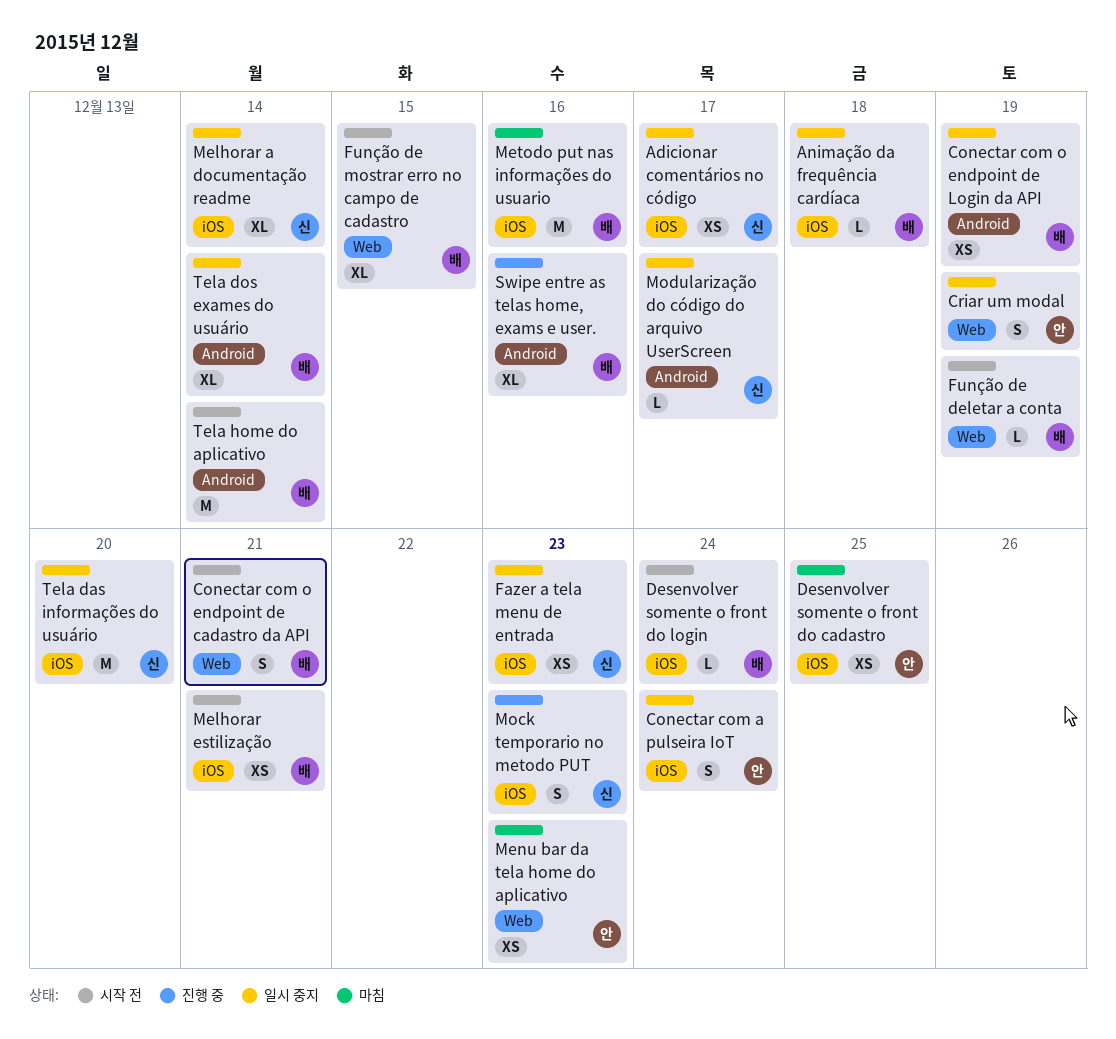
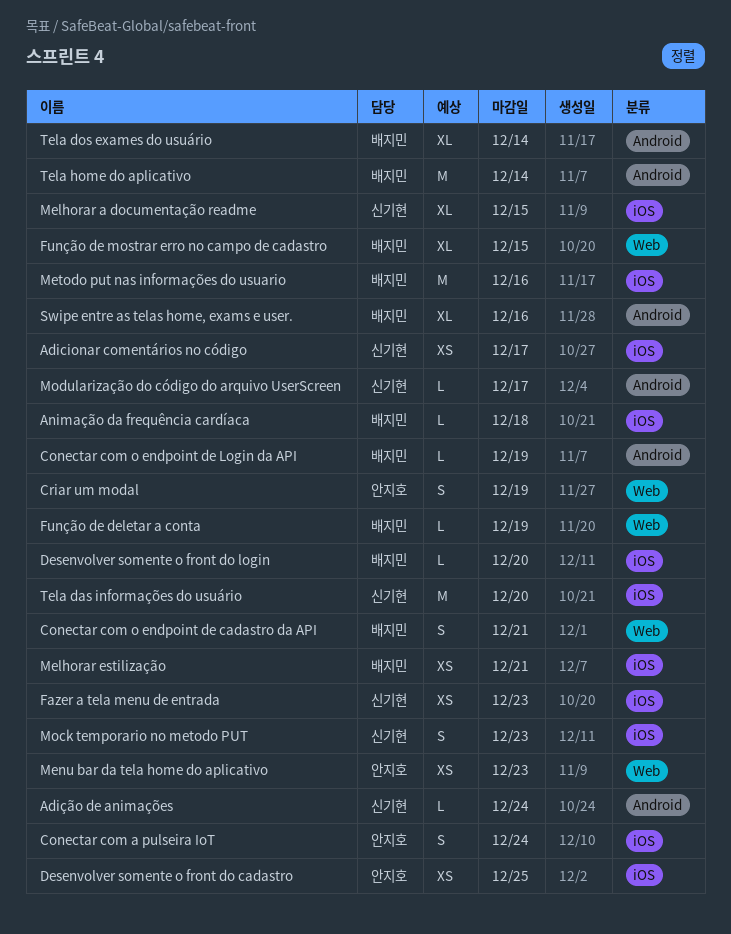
Adição de animações: none -> present
Conectar com o endpoint de Login da API, estimate: XS -> L
Desenvolver somente o front do login, due: Dec 24 -> Dec 20
Melhorar a documentação readme, due: Dec 14 -> Dec 15

